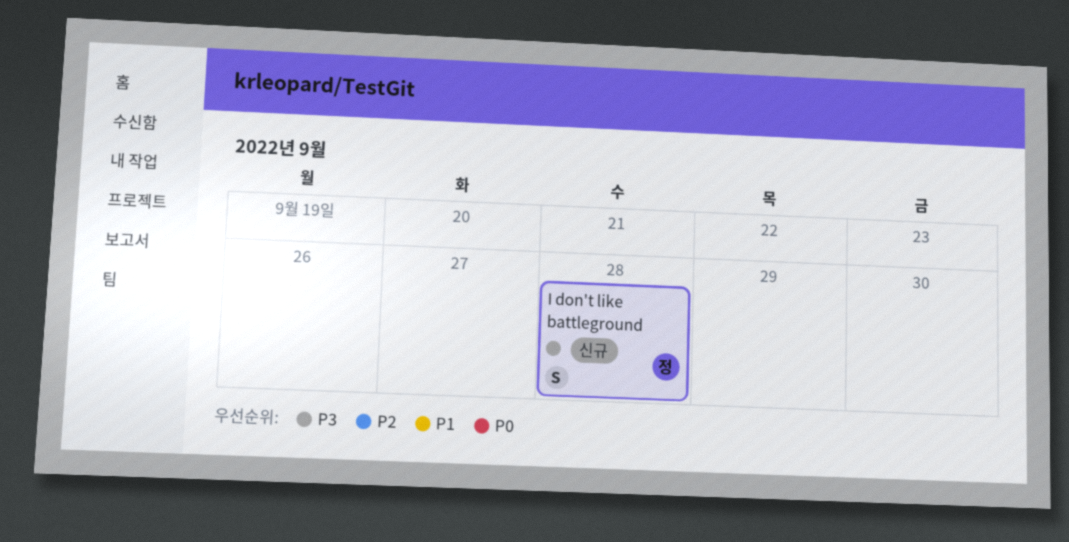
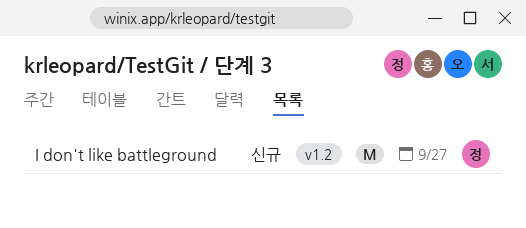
I don't like battleground, estimate: S -> M
I don't like battleground, due: Sep 28 -> Sep 27

